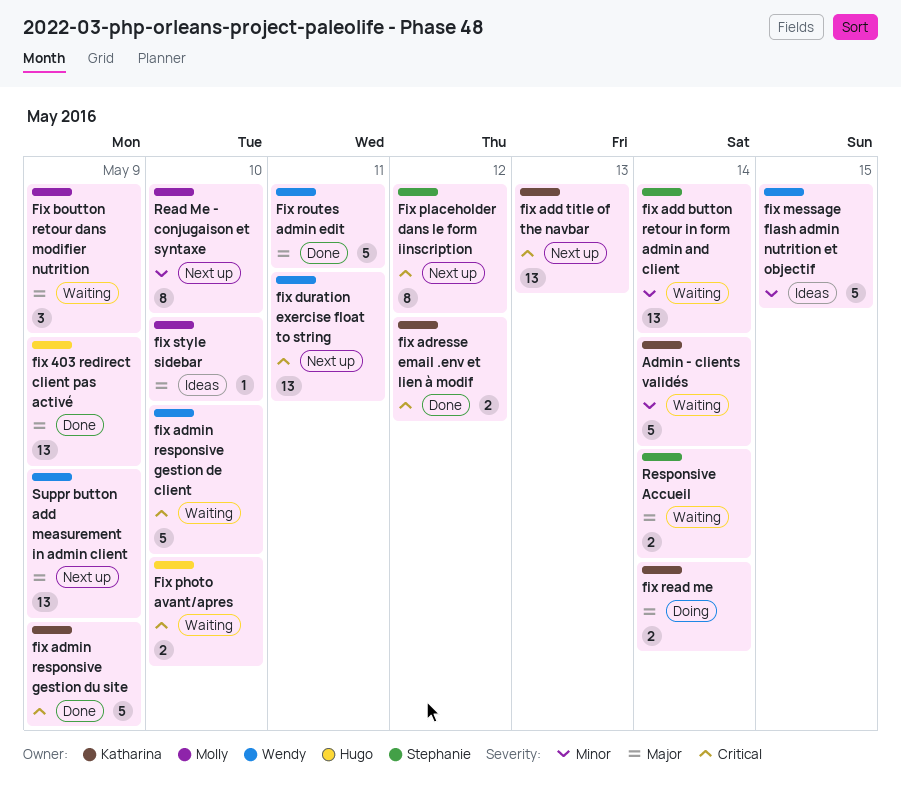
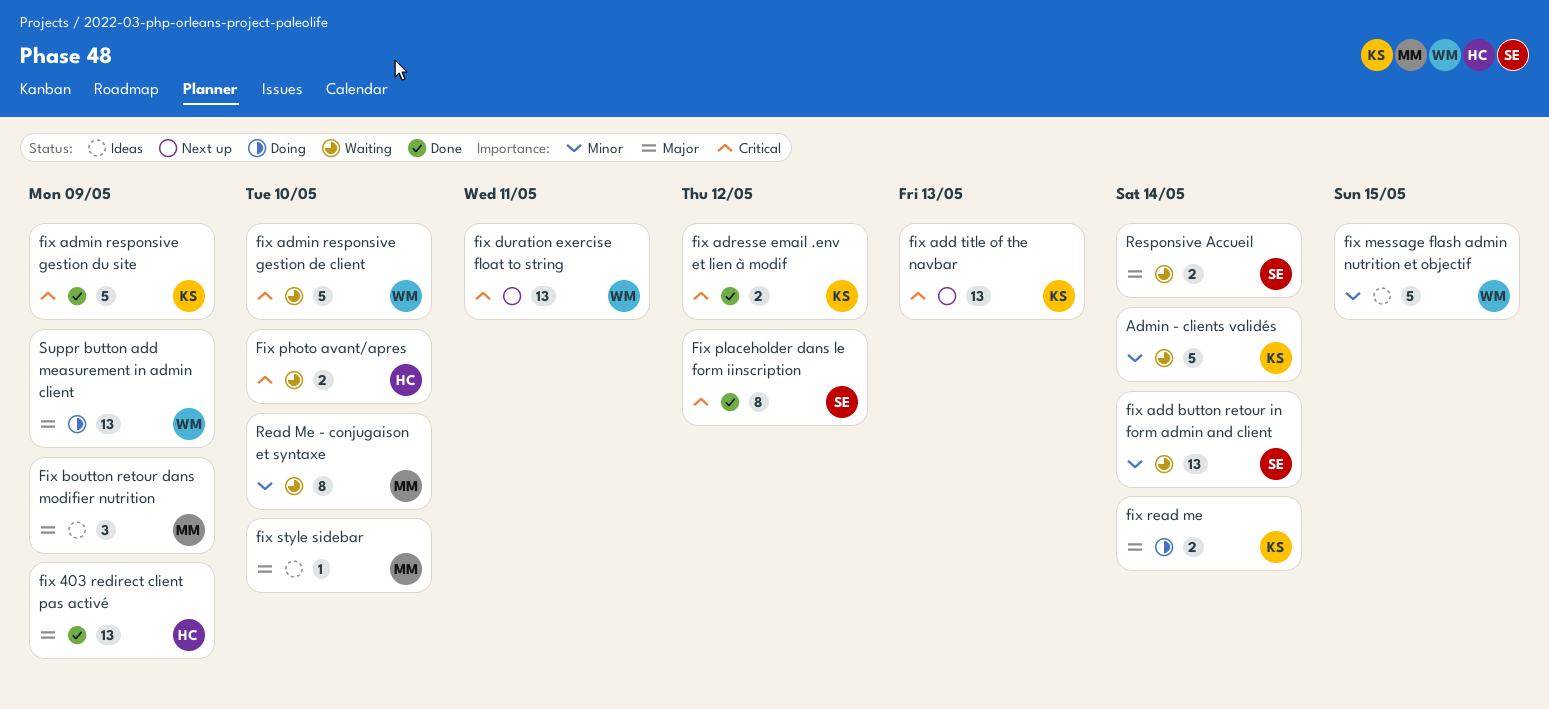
Fix boutton retour dans modifier nutrition, status: Waiting -> Ideas
Fix placeholder dans le form iinscription, status: Next up -> Done
Fix routes admin edit: present -> none
Read Me - conjugaison et syntaxe, status: Next up -> Waiting
Suppr button add measurement in admin client, status: Next up -> Doing

